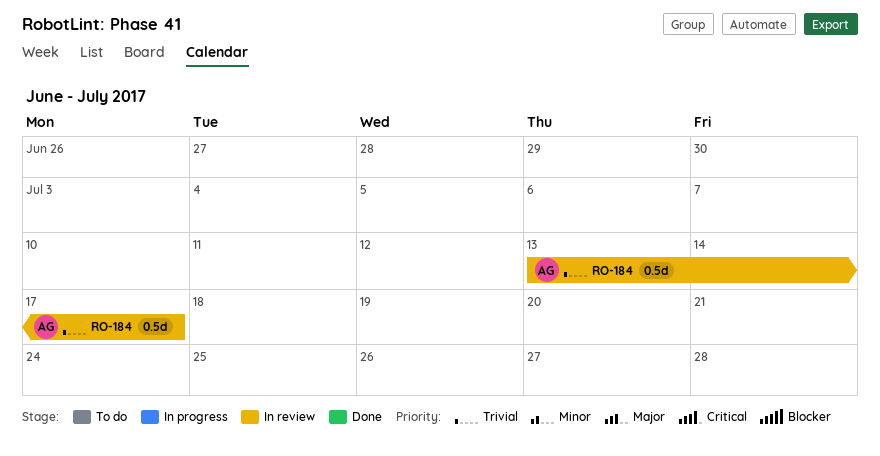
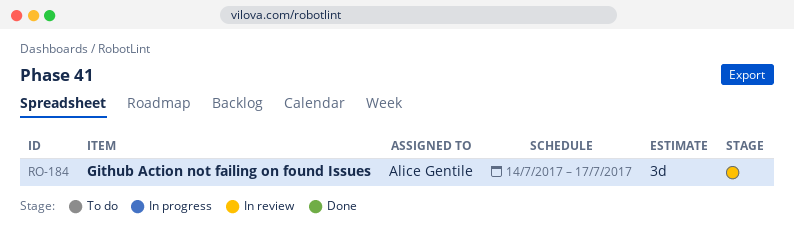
RO-184, estimate: 0.5d -> 3d
RO-184, start: Jul 13 -> Jul 14

